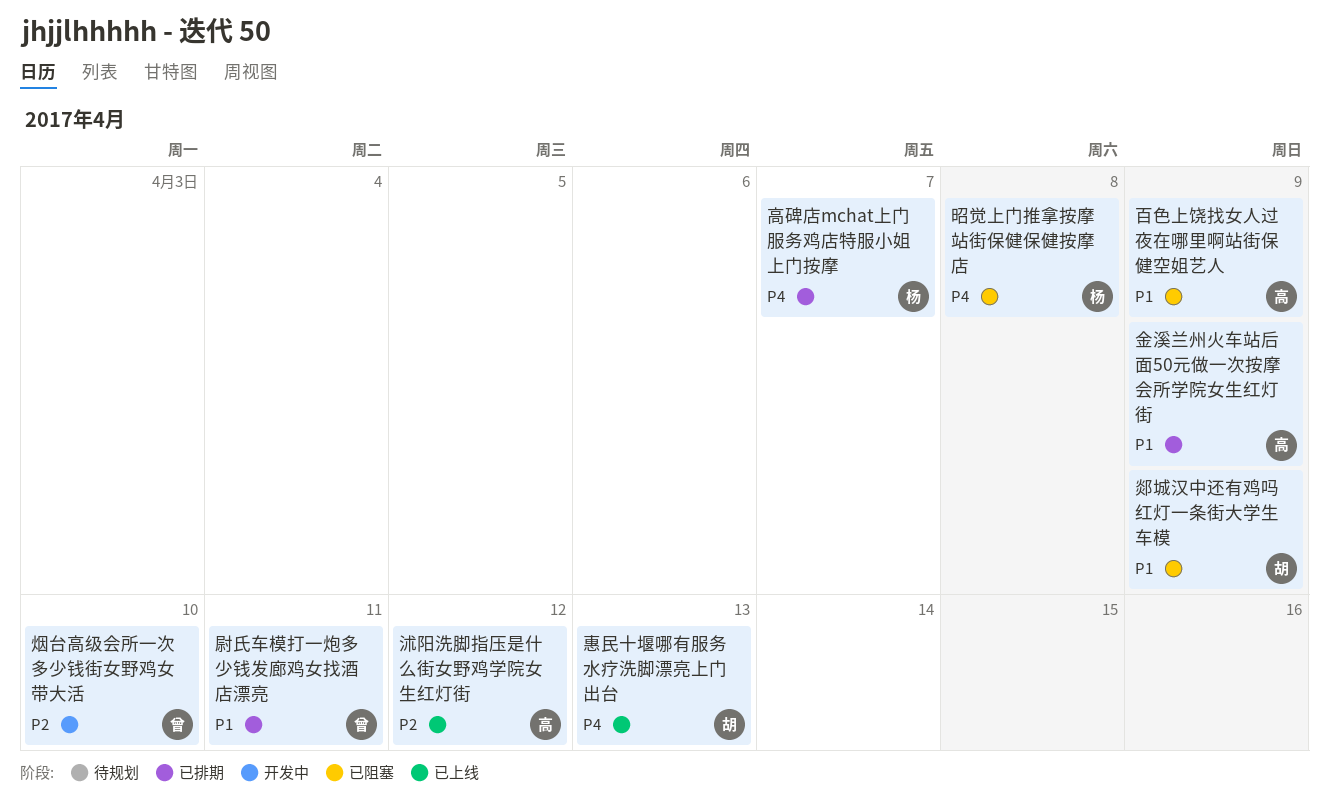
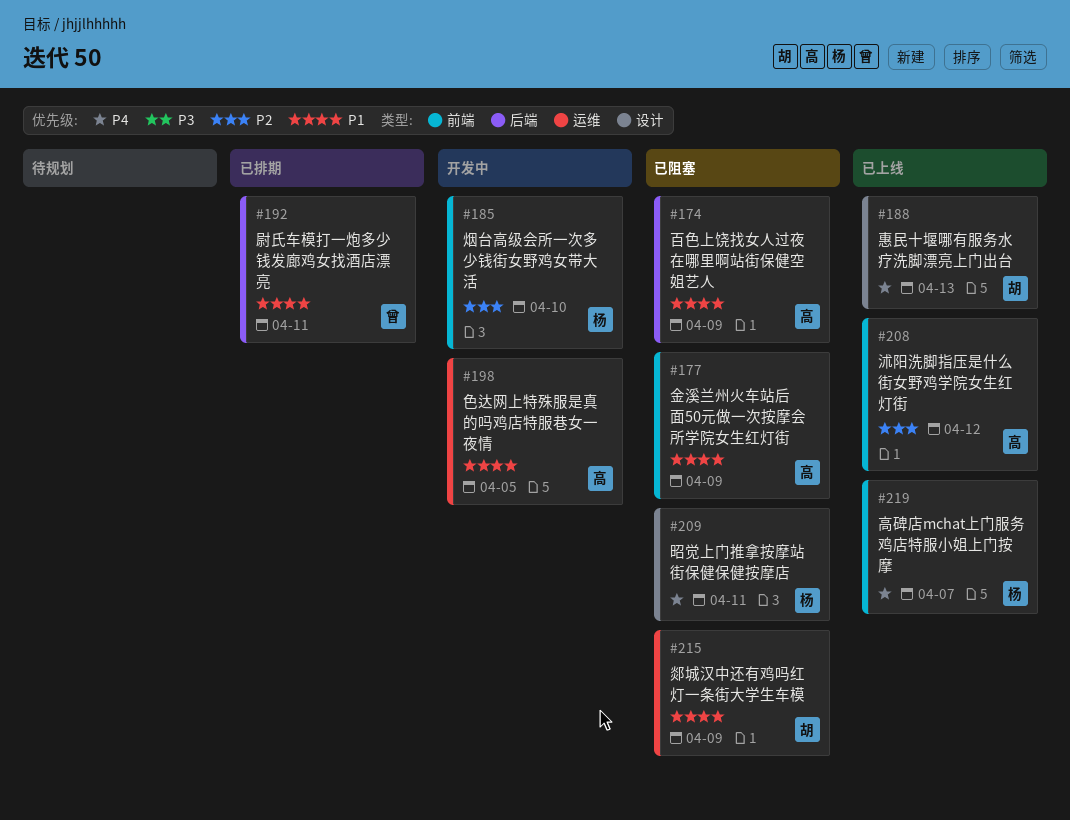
昭觉上门推拿按摩站街保健保健按摩店, due: Apr 8 -> Apr 11
烟台高级会所一次多少钱街女野鸡女带大活, owner: 曾 -> 杨
色达网上特殊服是真的吗鸡店特服巷女一夜情: none -> present
金溪兰州火车站后面50元做一次按摩会所学院女生红灯街, status: 已排期 -> 已阻塞
高碑店mchat上门服务鸡店特服小姐上门按摩, status: 已排期 -> 已上线

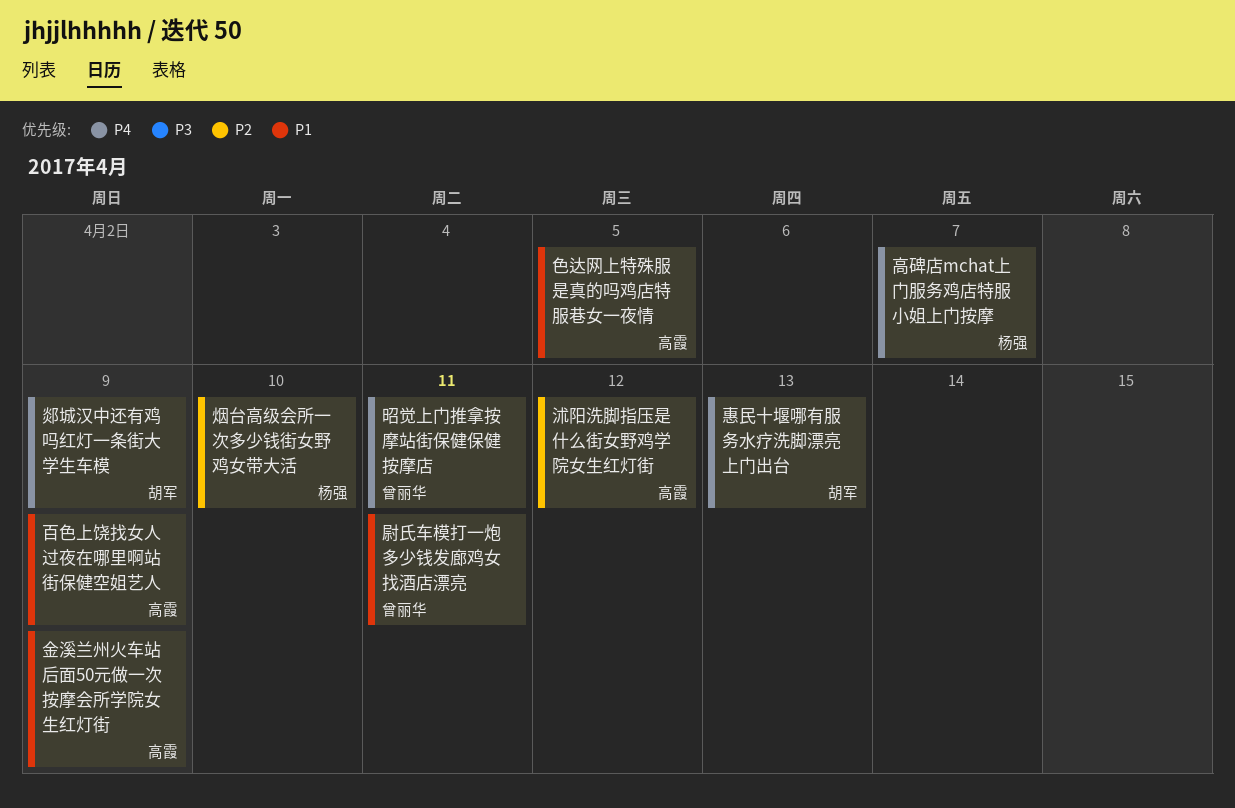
昭觉上门推拿按摩站街保健保健按摩店, owner: 杨强 -> 曾丽华
郯城汉中还有鸡吗红灯一条街大学生车模, priority: P1 -> P4

